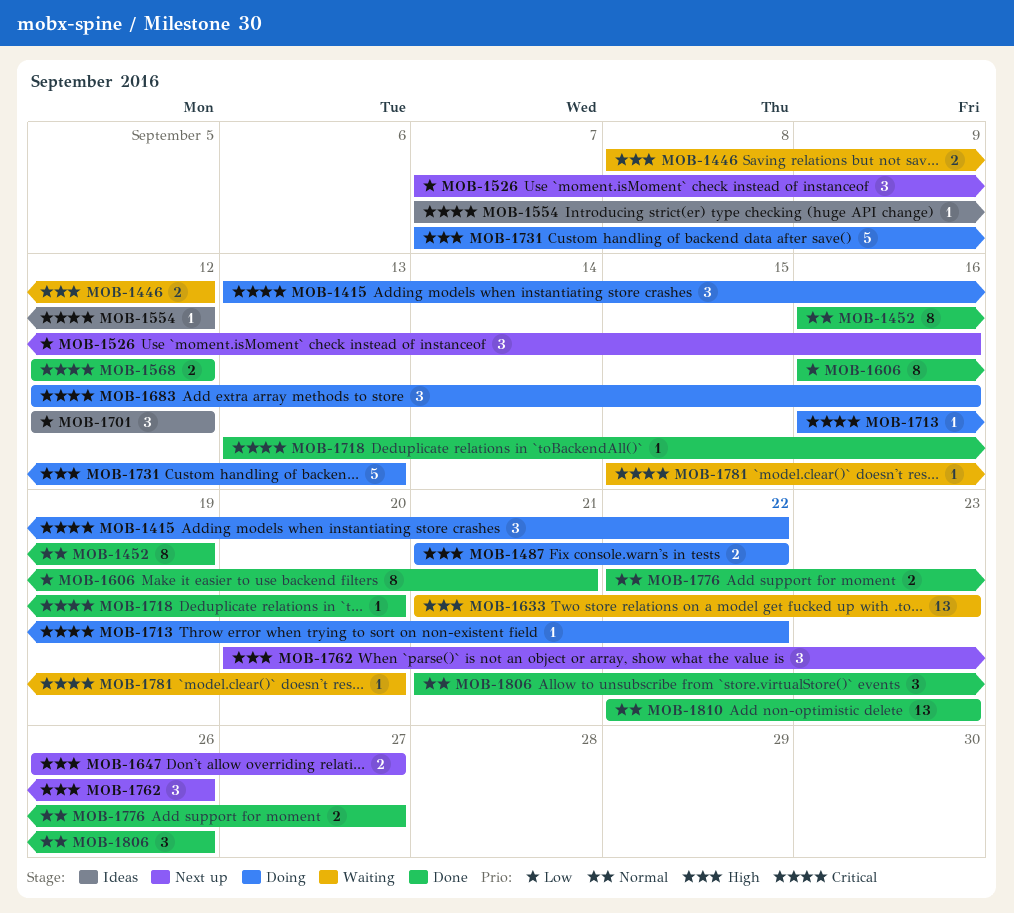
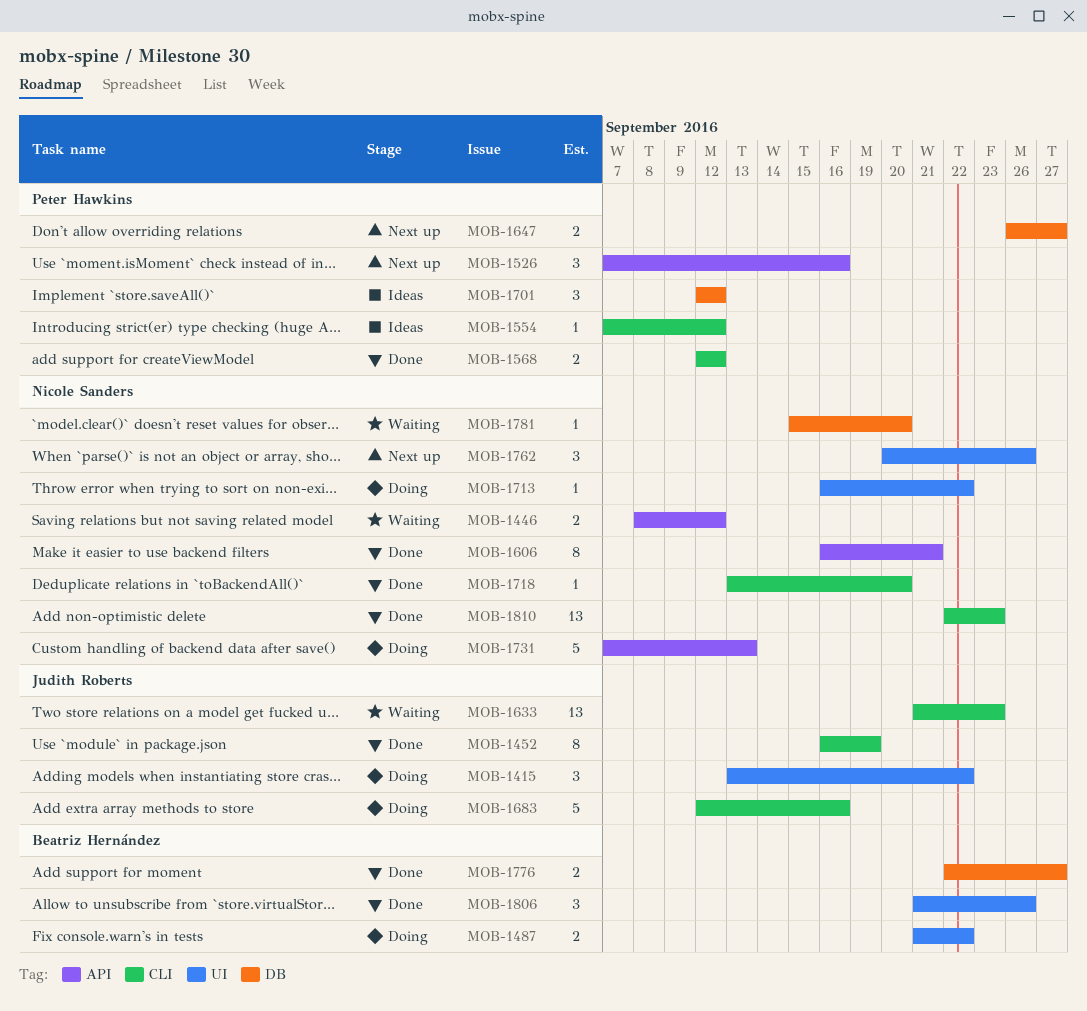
MOB-1683, estimate: 3 -> 5

